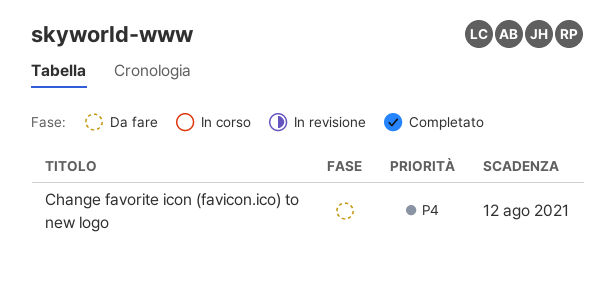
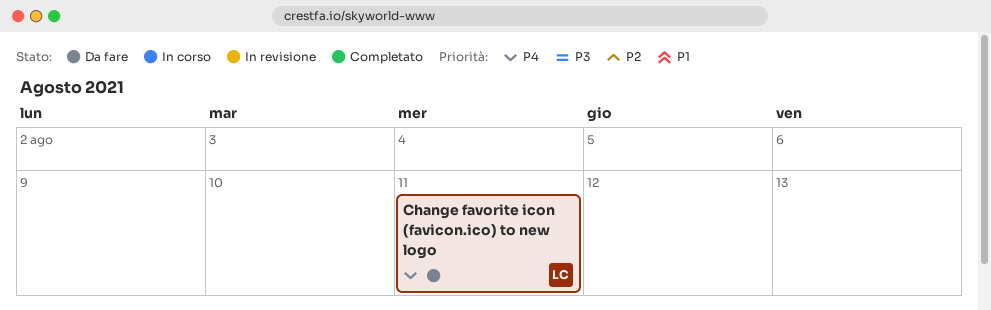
Change favorite icon (favicon.ico) to new logo, due: Aug 12 -> Aug 11

